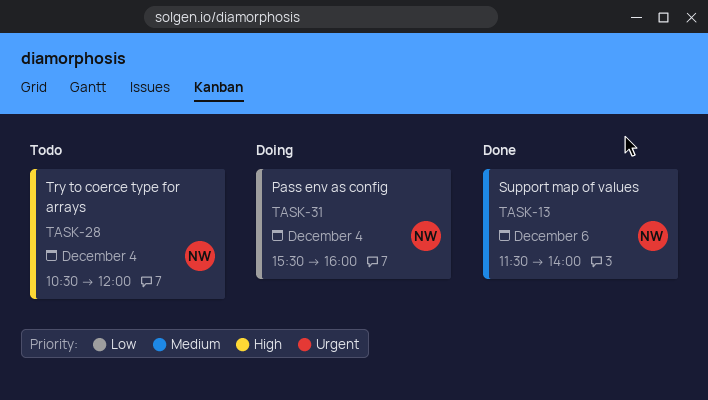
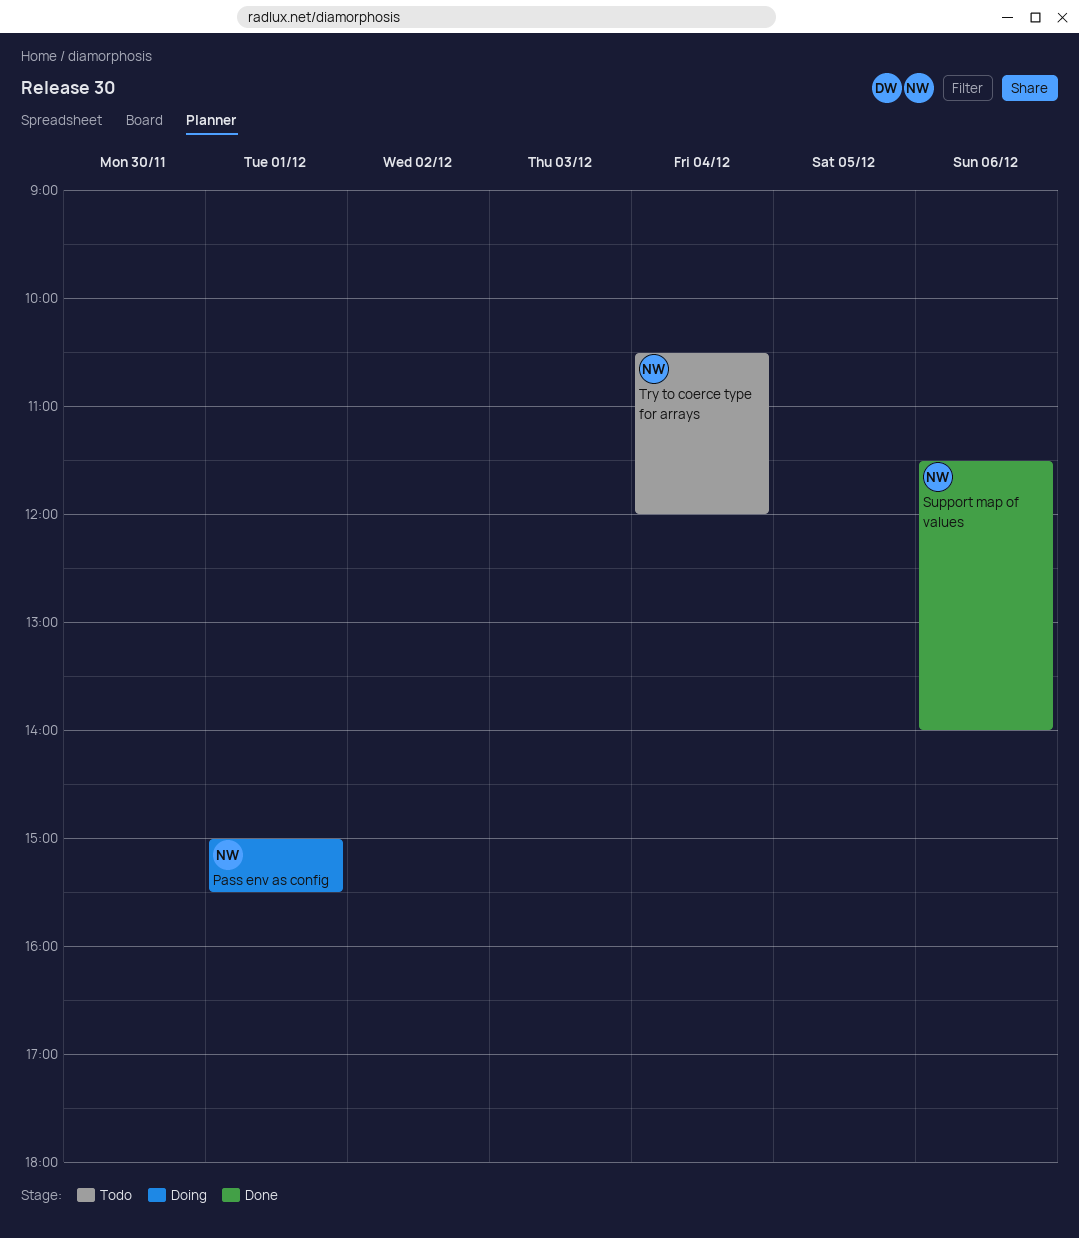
Pass env as config, day: Dec 4 -> Dec 1
Pass env as config, begins: 15:30 -> 15:00
Pass env as config, ends: 16:00 -> 15:30

